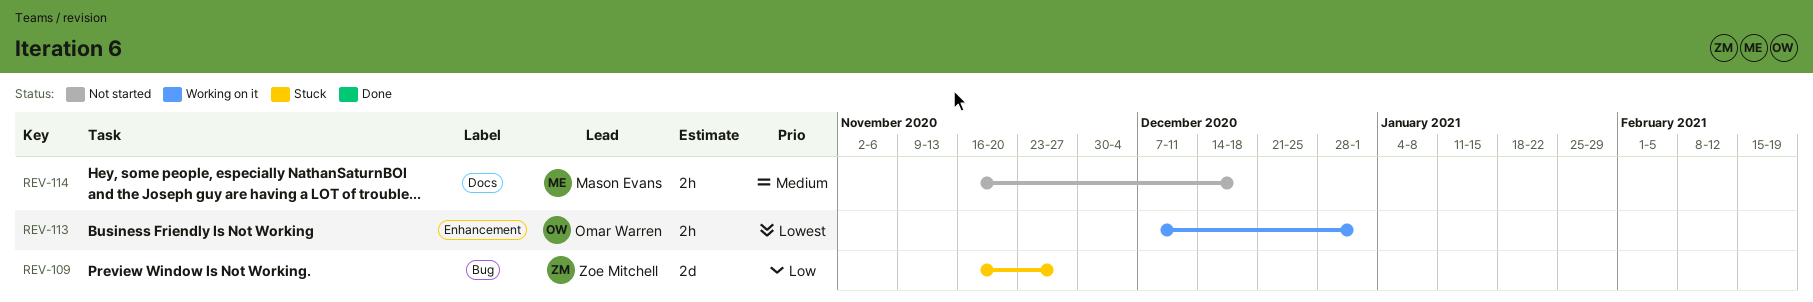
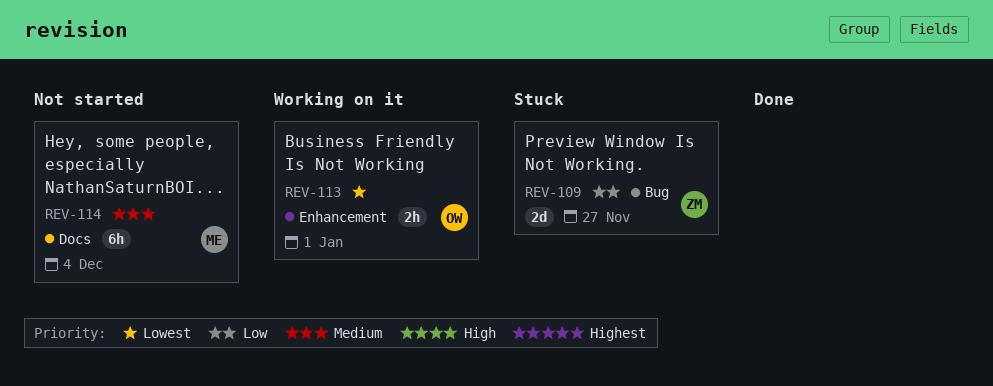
REV-114, estimate: 2h -> 6h
REV-114, due: Dec 18 -> Dec 4

